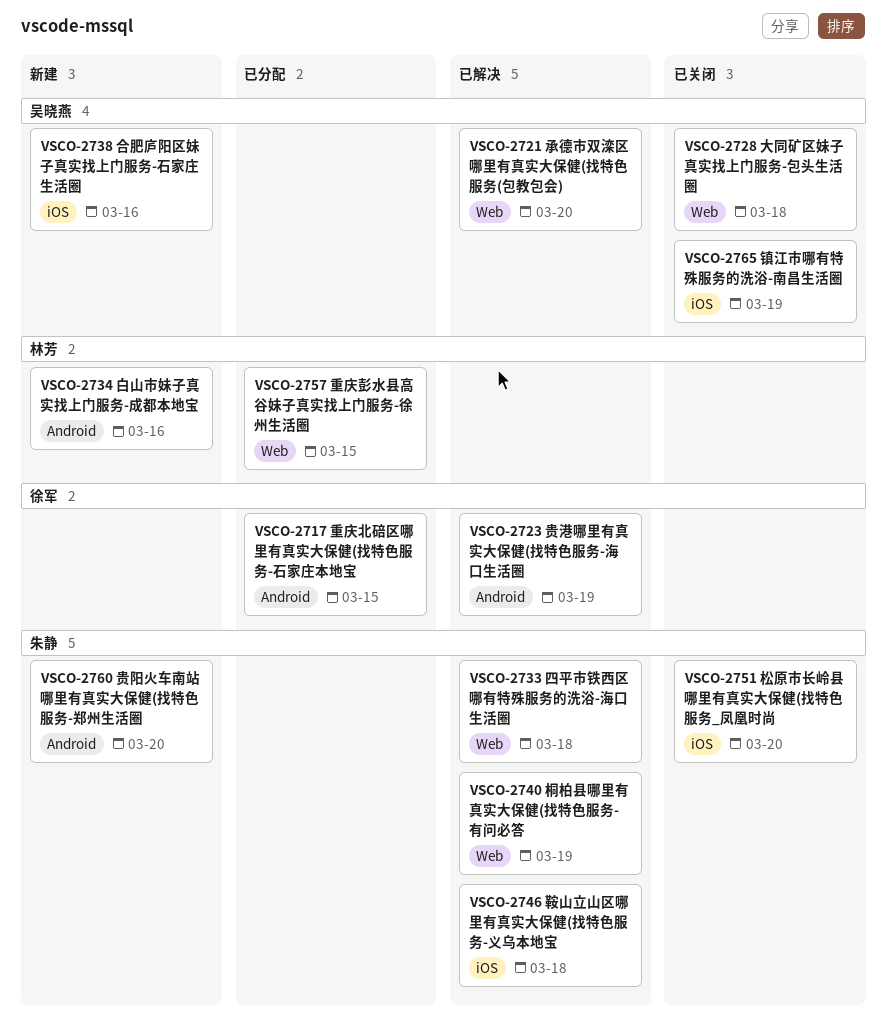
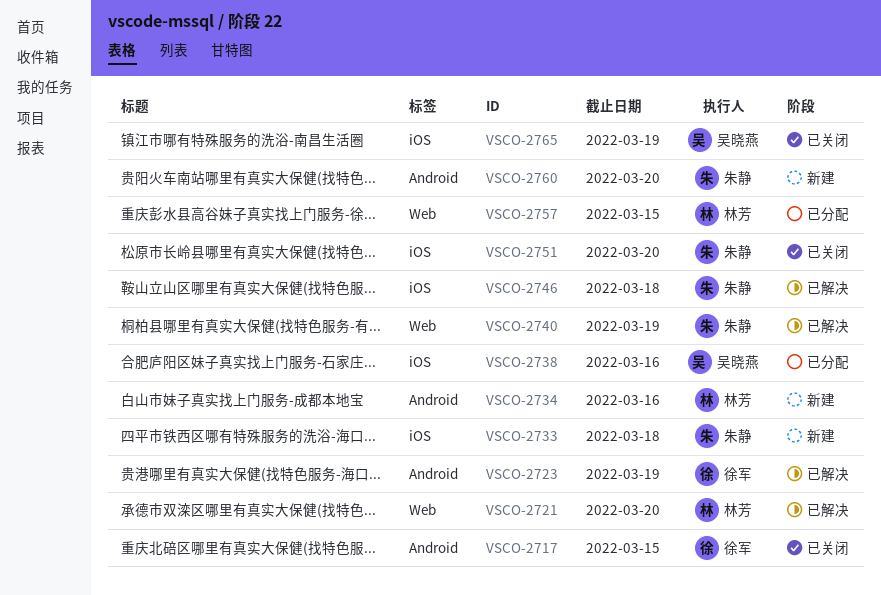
VSCO-2717, status: 已分配 -> 已关闭
VSCO-2721, owner: 吴晓燕 -> 林芳
VSCO-2728: present -> none
VSCO-2733, status: 已解决 -> 新建
VSCO-2733, label: Web -> iOS
VSCO-2738, status: 新建 -> 已分配

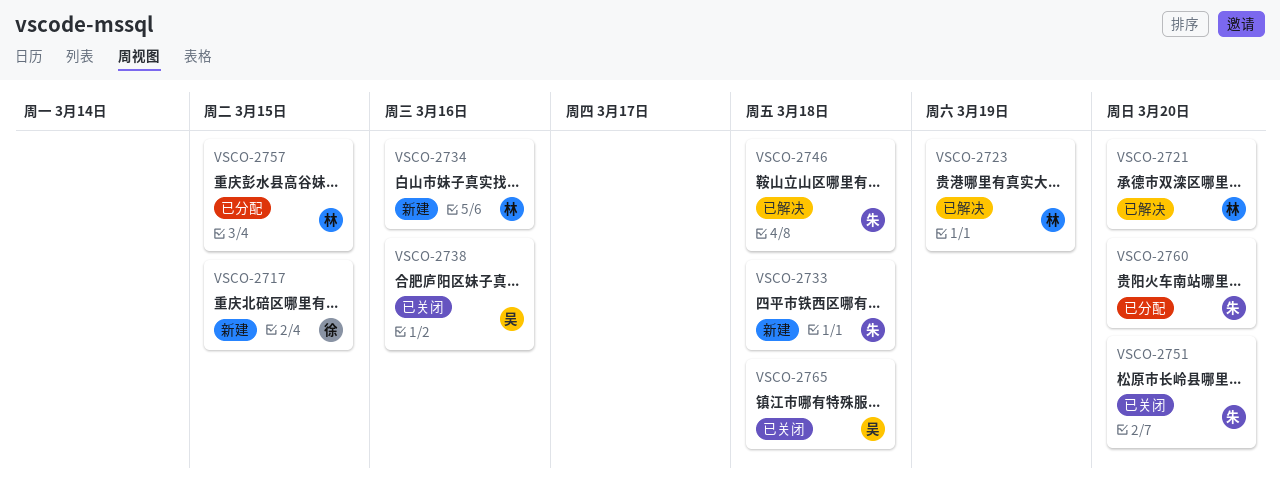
VSCO-2717, status: 已关闭 -> 新建
VSCO-2723, owner: 徐军 -> 林芳
VSCO-2738, status: 已分配 -> 已关闭
VSCO-2740: present -> none
VSCO-2760, status: 新建 -> 已分配
VSCO-2765, due: Mar 19 -> Mar 18

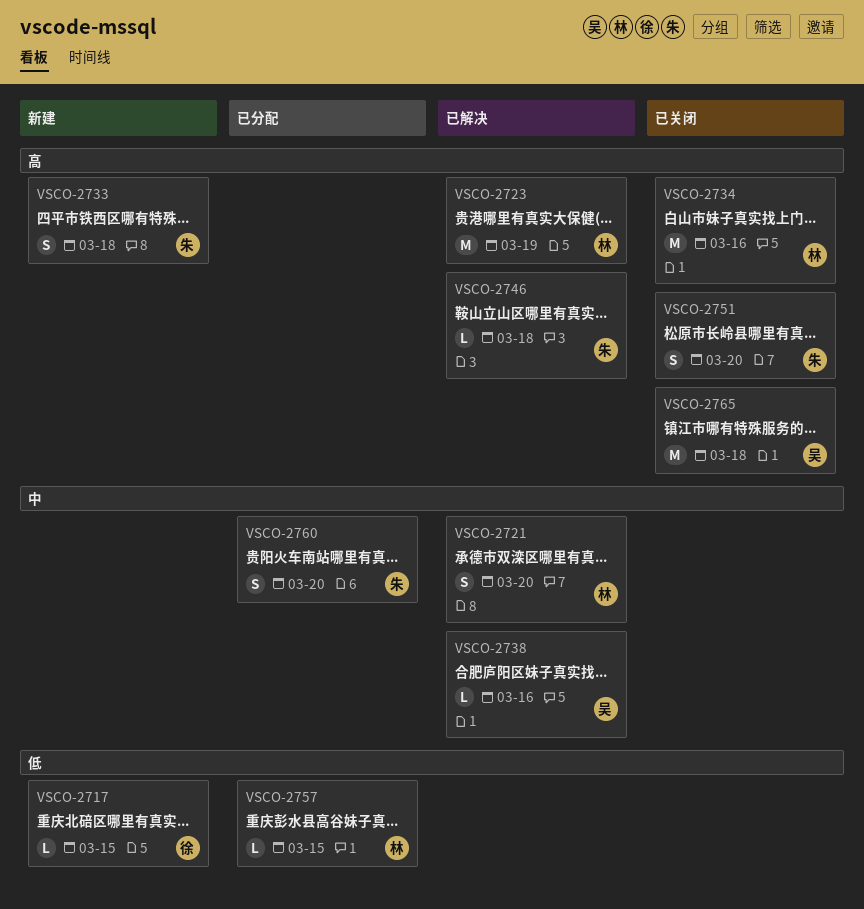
VSCO-2734, status: 新建 -> 已关闭
VSCO-2738, status: 已关闭 -> 已解决

